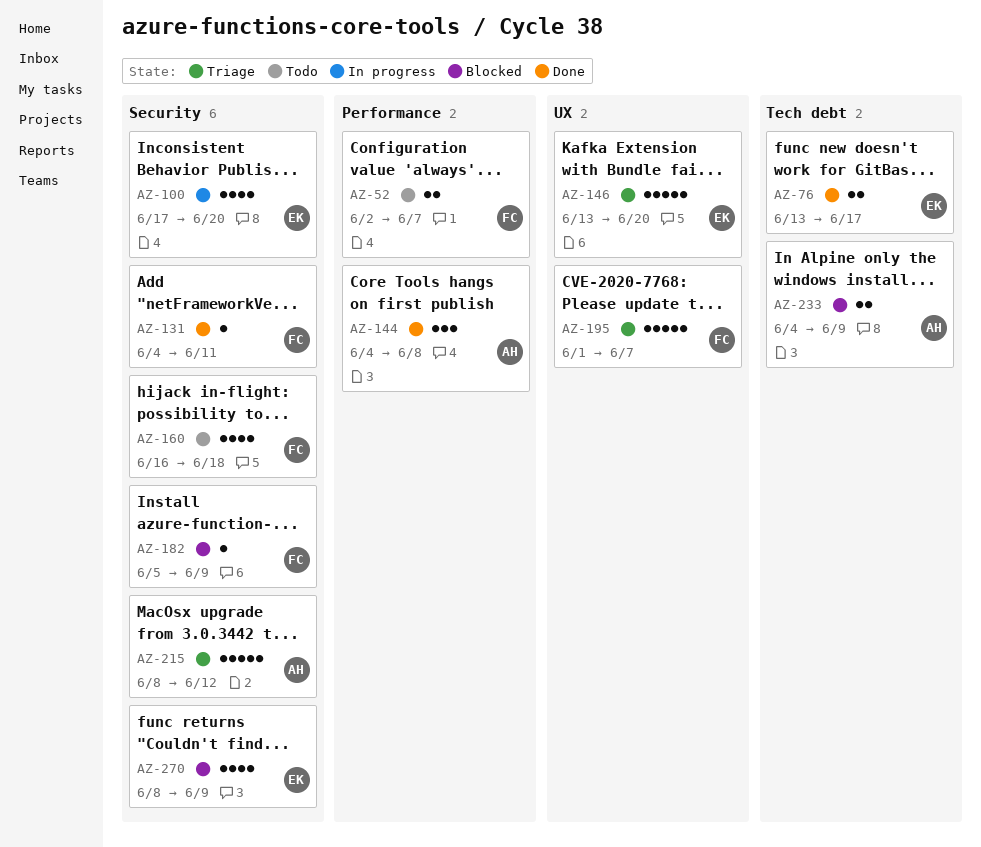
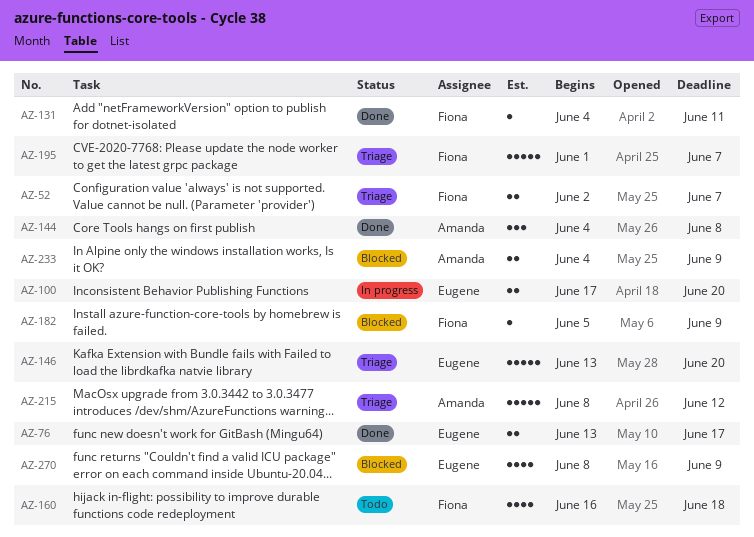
AZ-52, status: Todo -> Triage
AZ-100, estimate: 4 -> 2

